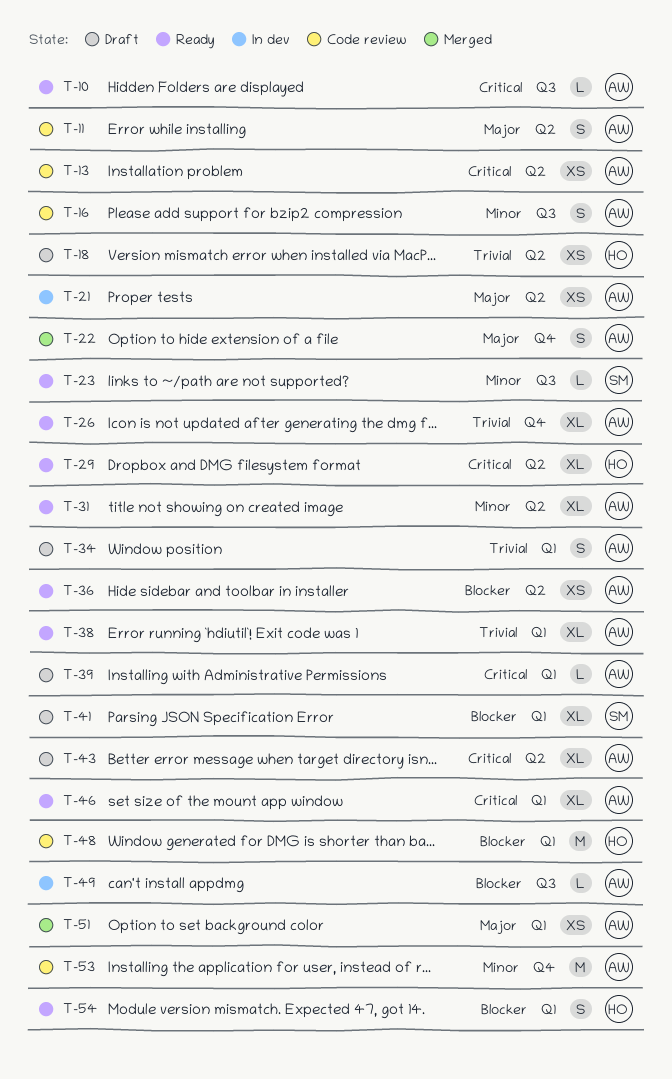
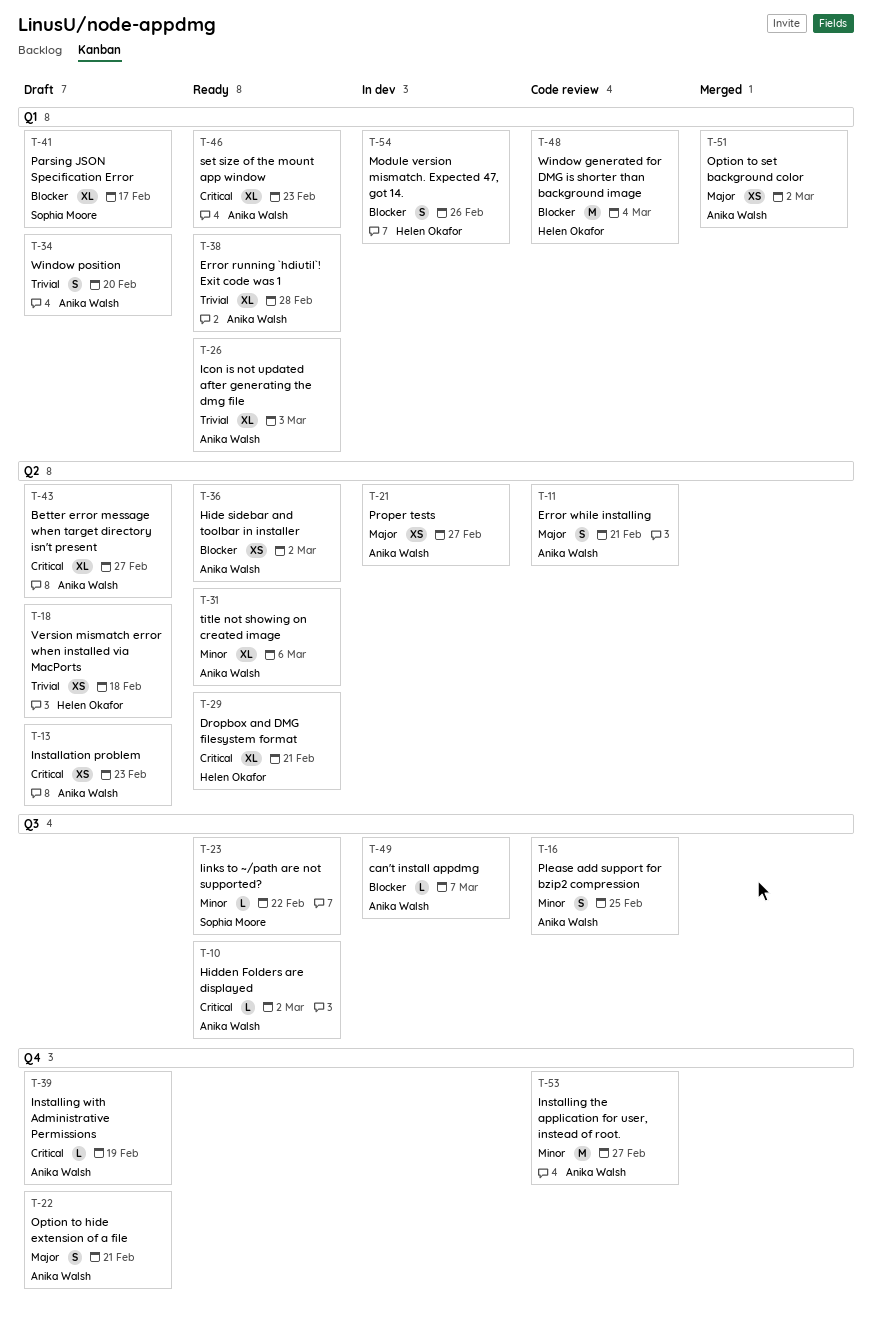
T-13, status: Code review -> Draft
T-22, status: Merged -> Draft
T-26, label: Q4 -> Q1
T-39, label: Q1 -> Q4
T-54, status: Ready -> In dev

